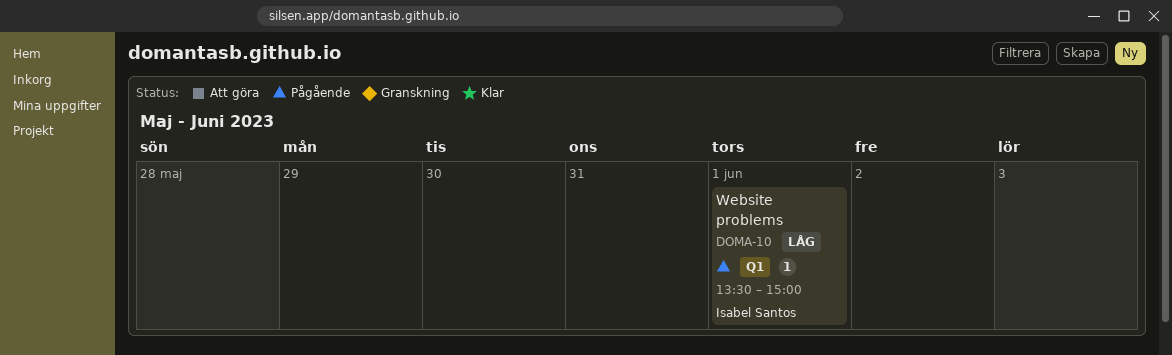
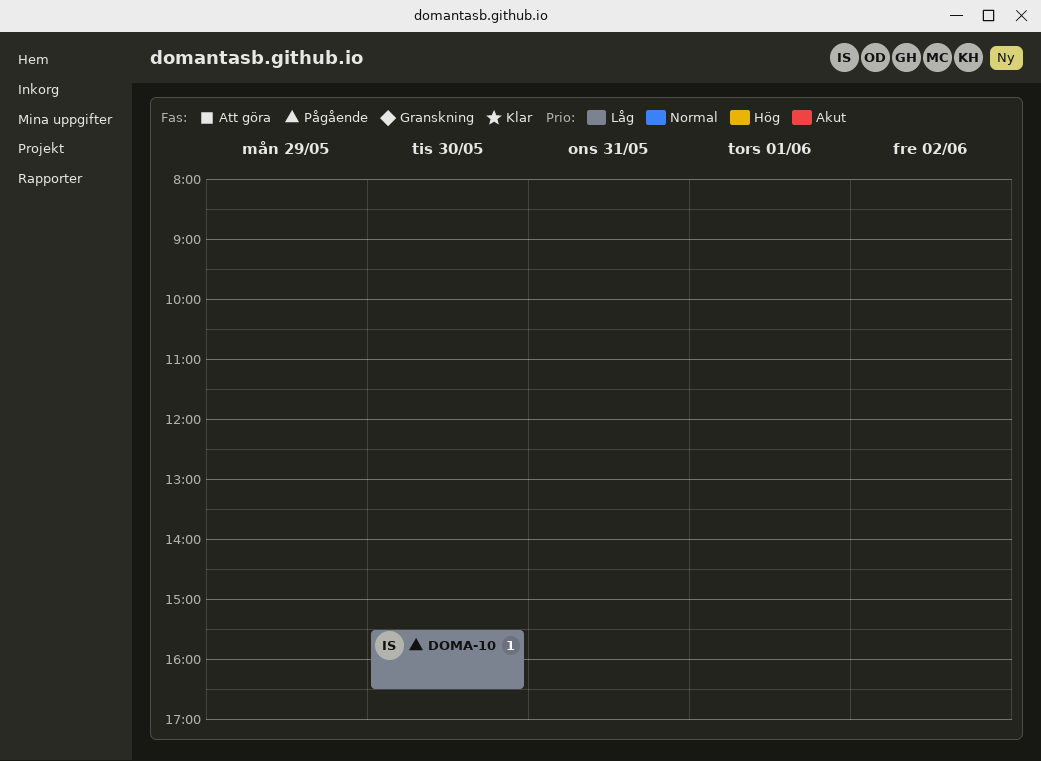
DOMA-10, day: Jun 1 -> May 30
DOMA-10, begins: 13:30 -> 15:30
DOMA-10, ends: 15:00 -> 16:30

